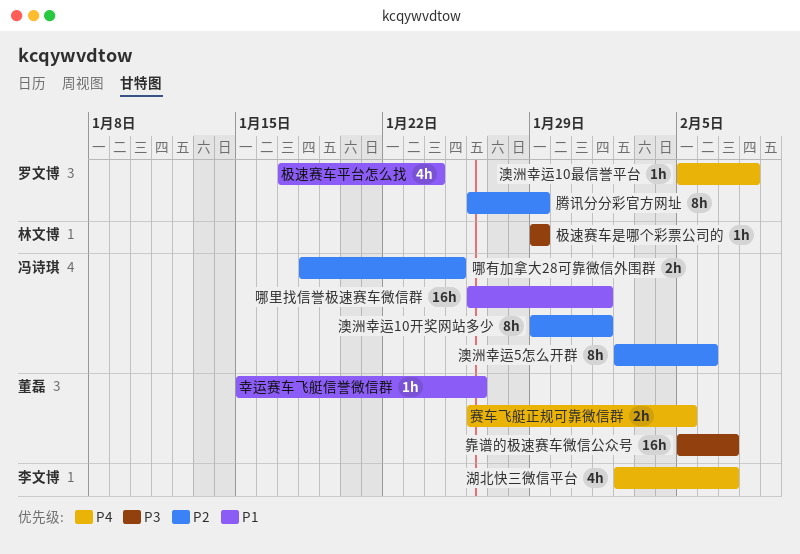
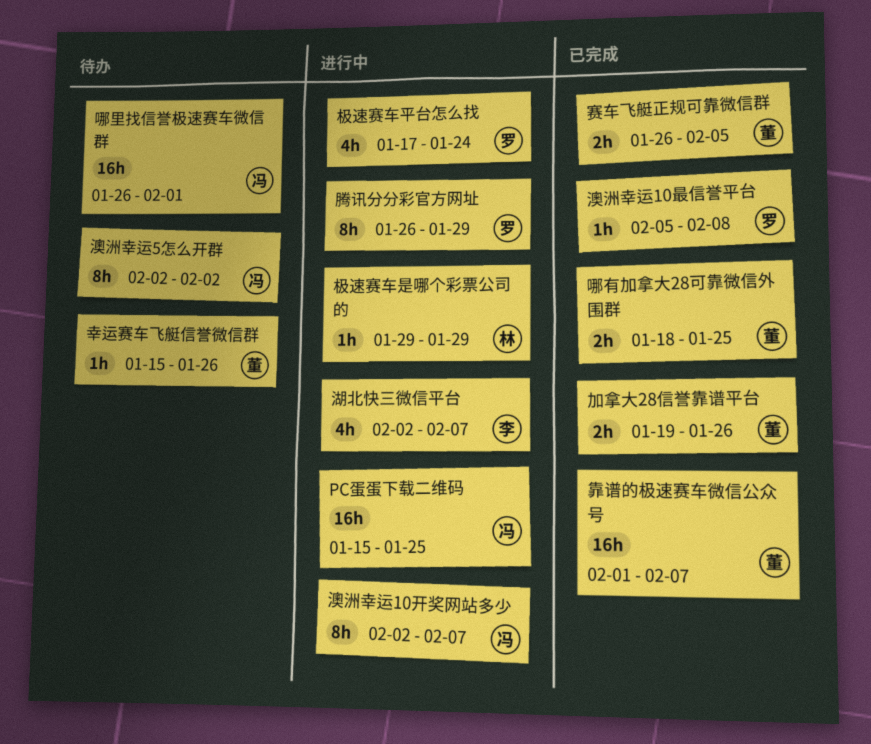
PC蛋蛋下载二维码: none -> present
加拿大28信誉靠谱平台: none -> present
哪有加拿大28可靠微信外围群, owner: 冯诗琪 -> 董磊
澳洲幸运10开奖网站多少, start: Jan 29 -> Feb 2
澳洲幸运10开奖网站多少, due: Feb 1 -> Feb 7
澳洲幸运5怎么开群, due: Feb 6 -> Feb 2
靠谱的极速赛车微信公众号, start: Feb 5 -> Feb 1

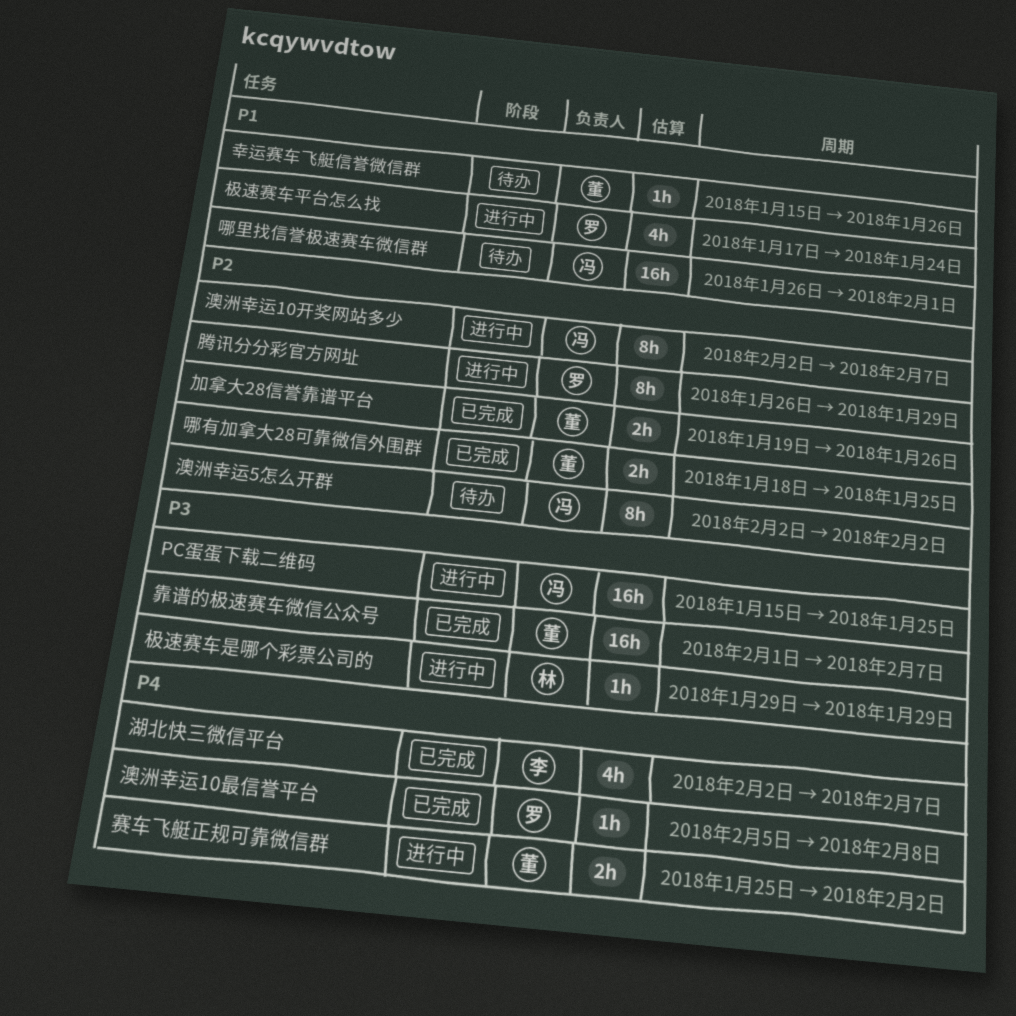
湖北快三微信平台, status: 进行中 -> 已完成
赛车飞艇正规可靠微信群, status: 已完成 -> 进行中
赛车飞艇正规可靠微信群, start: Jan 26 -> Jan 25
赛车飞艇正规可靠微信群, due: Feb 5 -> Feb 2

